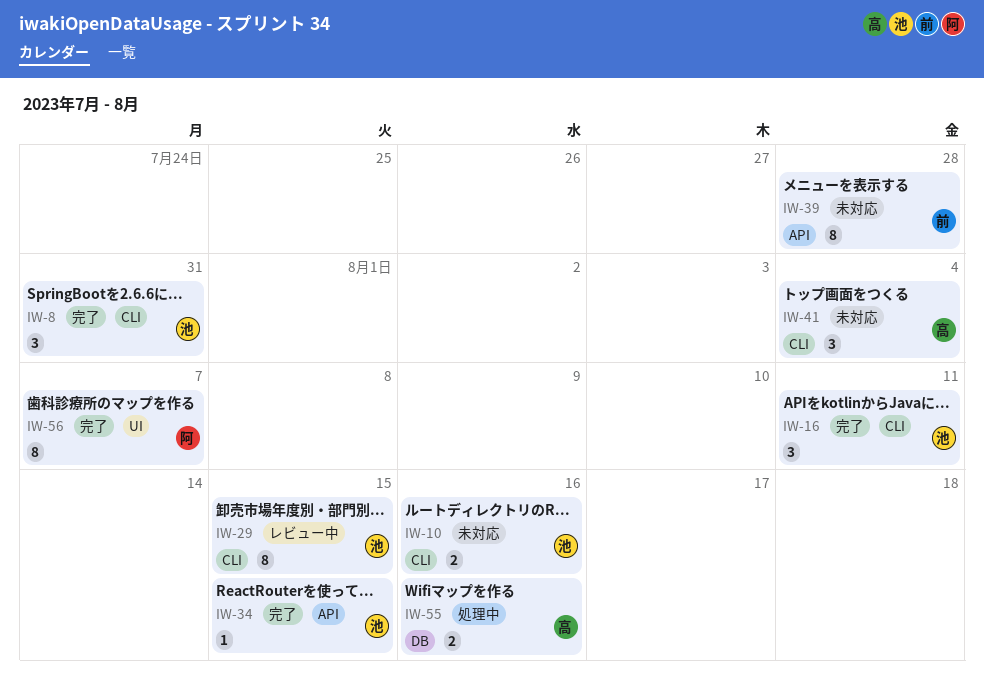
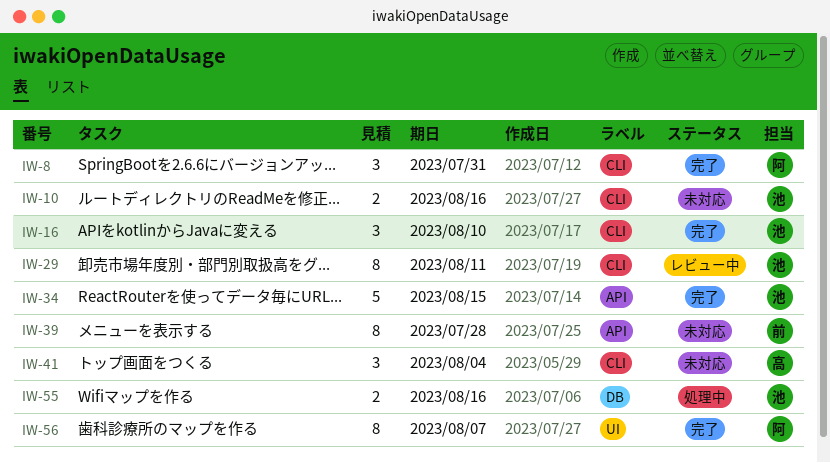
IW-8, owner: 池 -> 阿
IW-16, due: Aug 11 -> Aug 10
IW-29, due: Aug 15 -> Aug 11
IW-34, estimate: 1 -> 5
IW-55, owner: 高 -> 池

